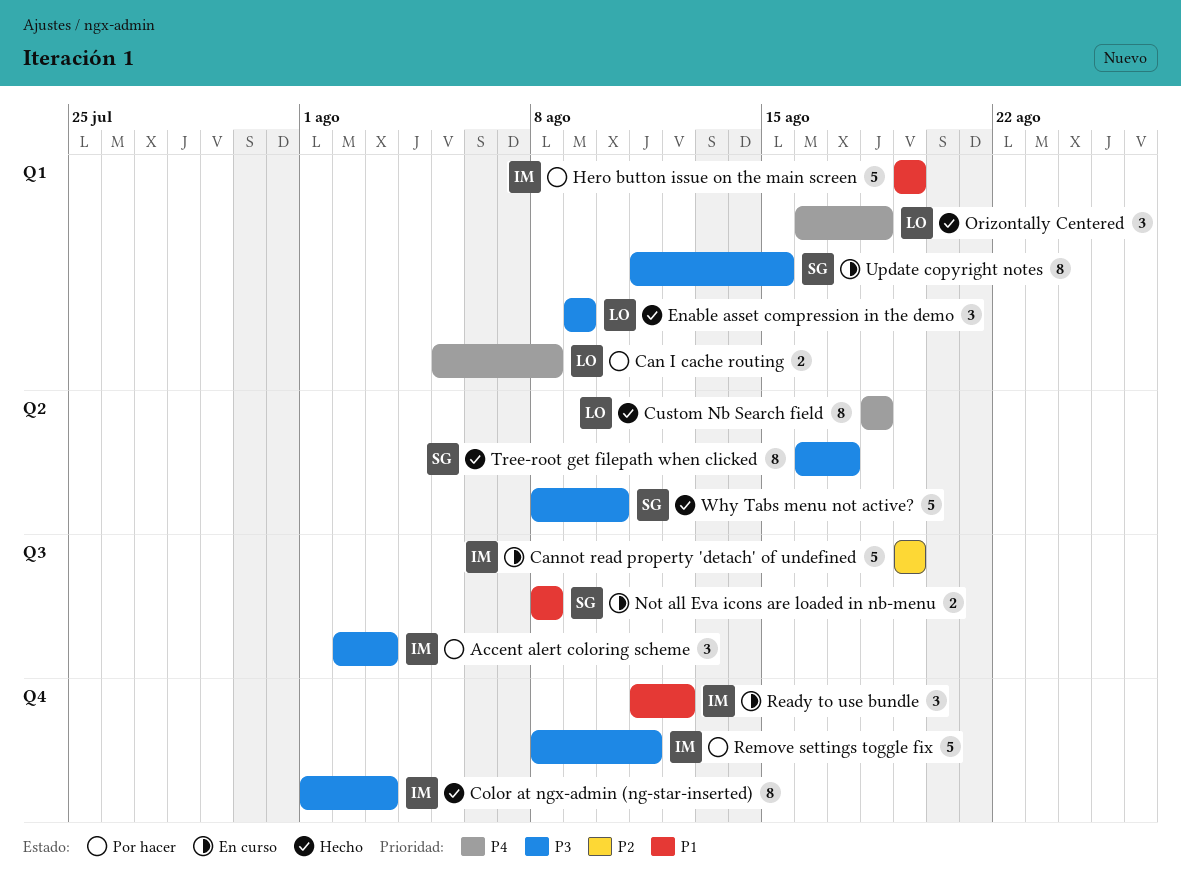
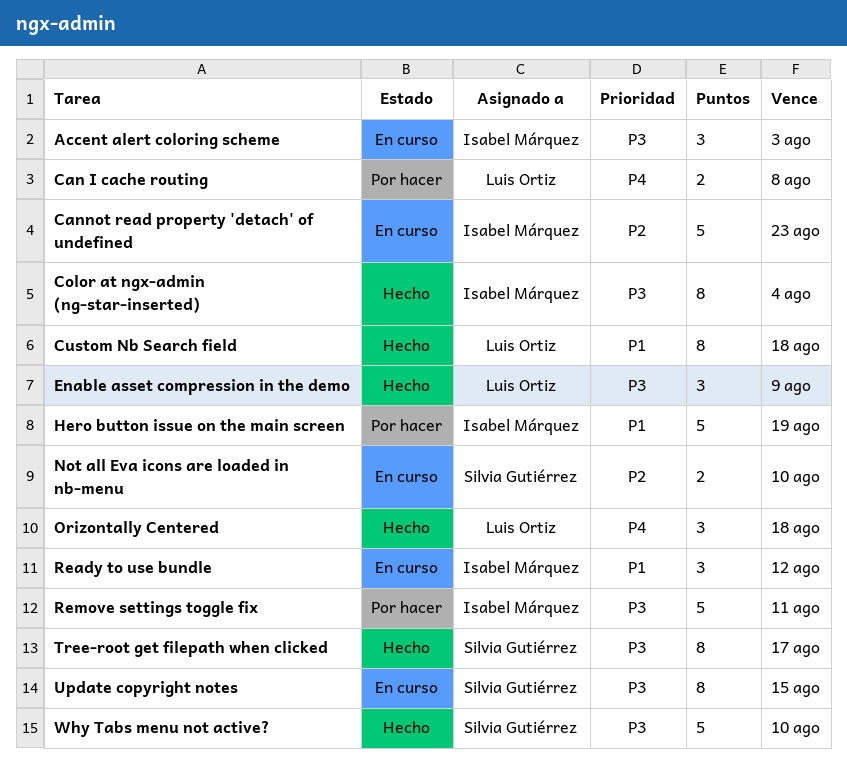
Accent alert coloring scheme, status: Por hacer -> En curso
Cannot read property 'detach' of undefined, due: Aug 19 -> Aug 23
Color at ngx-admin (ng-star-inserted), due: Aug 3 -> Aug 4
Custom Nb Search field, priority: P4 -> P1
Not all Eva icons are loaded in nb-menu, priority: P1 -> P2
Not all Eva icons are loaded in nb-menu, due: Aug 8 -> Aug 10

